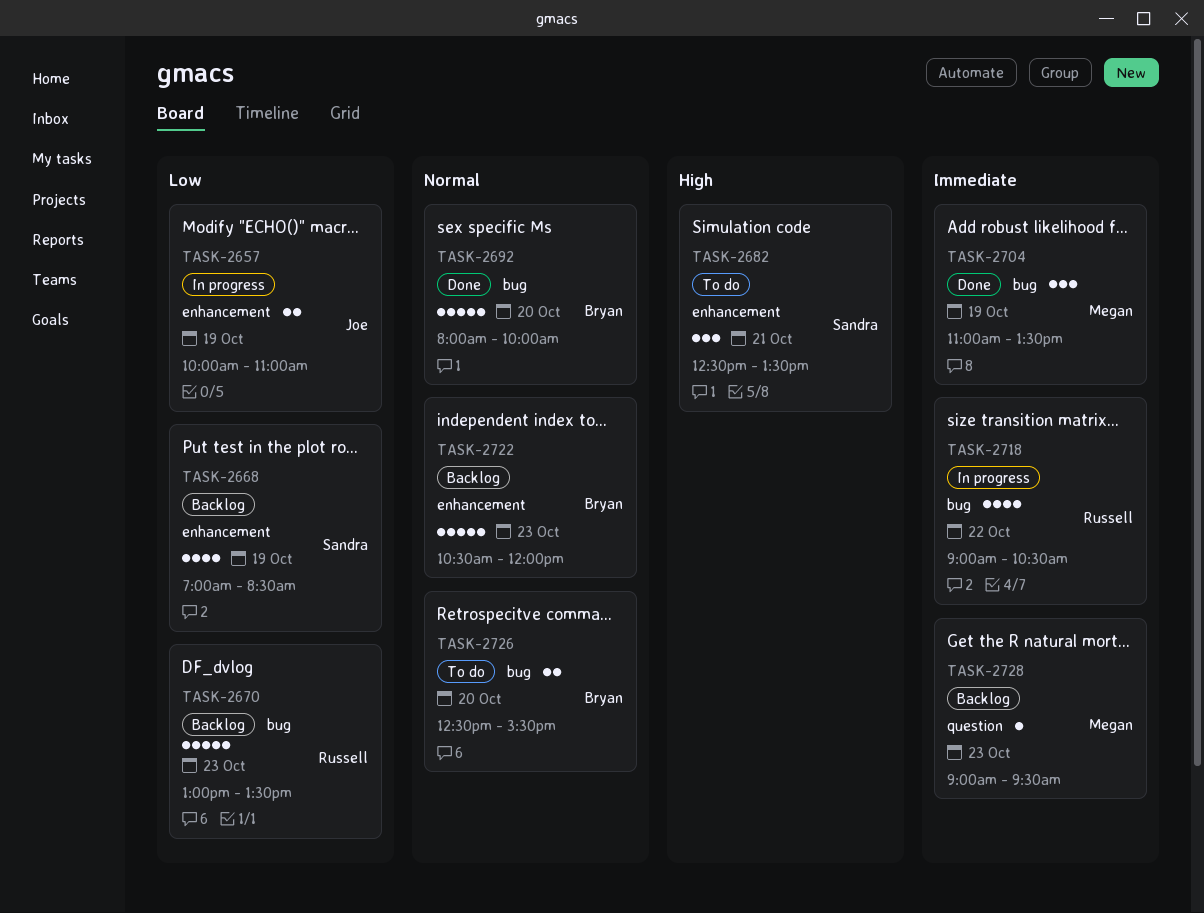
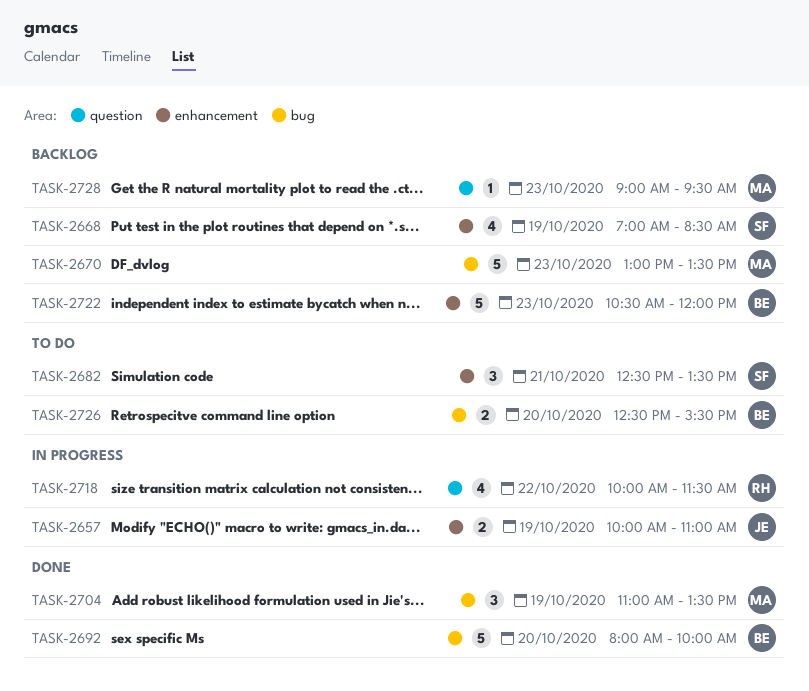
TASK-2670, owner: Russell -> Megan
TASK-2718, label: bug -> question
TASK-2718, begins: 09:00 -> 10:00
TASK-2718, ends: 10:30 -> 11:30

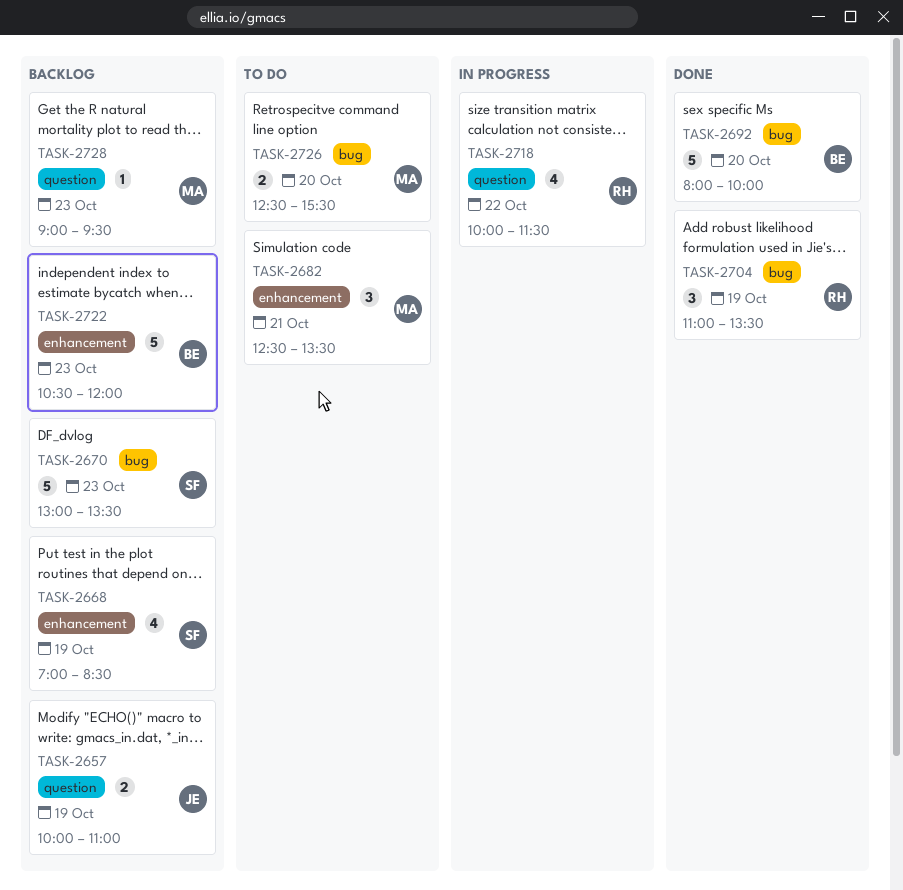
TASK-2657, status: In progress -> Backlog
TASK-2657, label: enhancement -> question
TASK-2670, owner: MA -> SF
TASK-2682, owner: SF -> MA
TASK-2704, owner: MA -> RH
TASK-2726, owner: BE -> MA

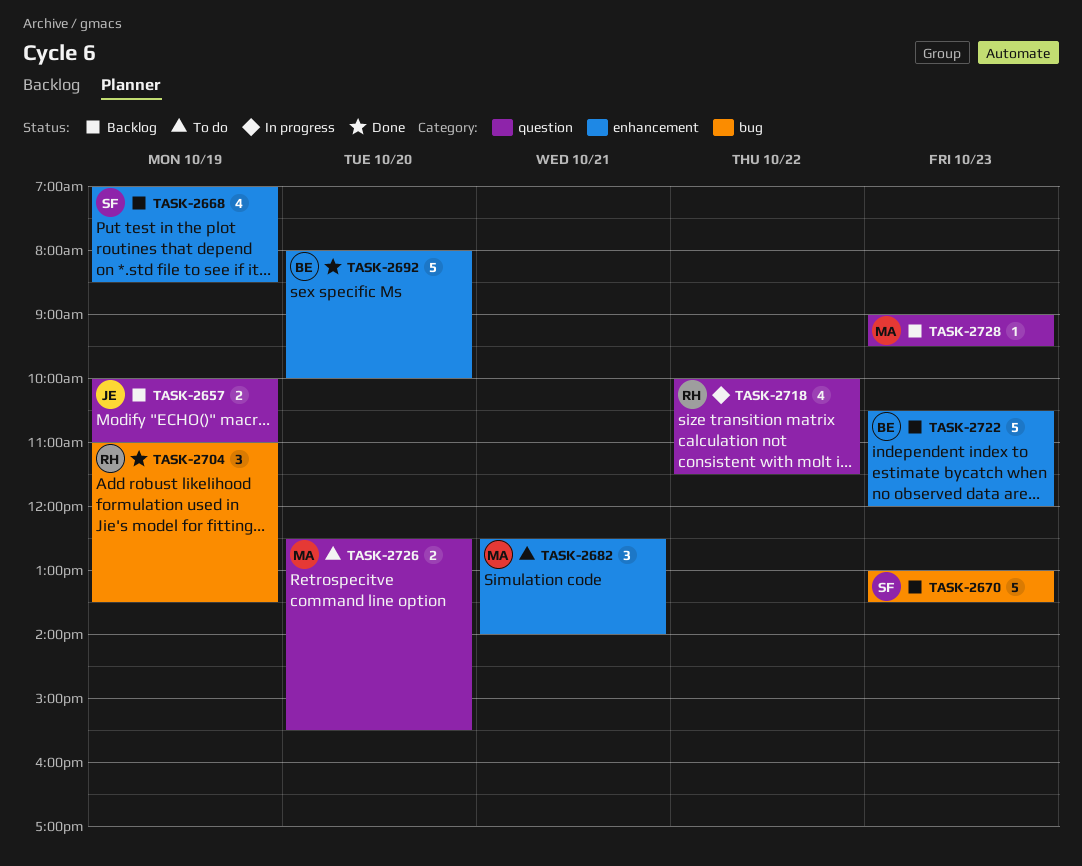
TASK-2682, ends: 13:30 -> 14:00
TASK-2692, label: bug -> enhancement
TASK-2726, label: bug -> question

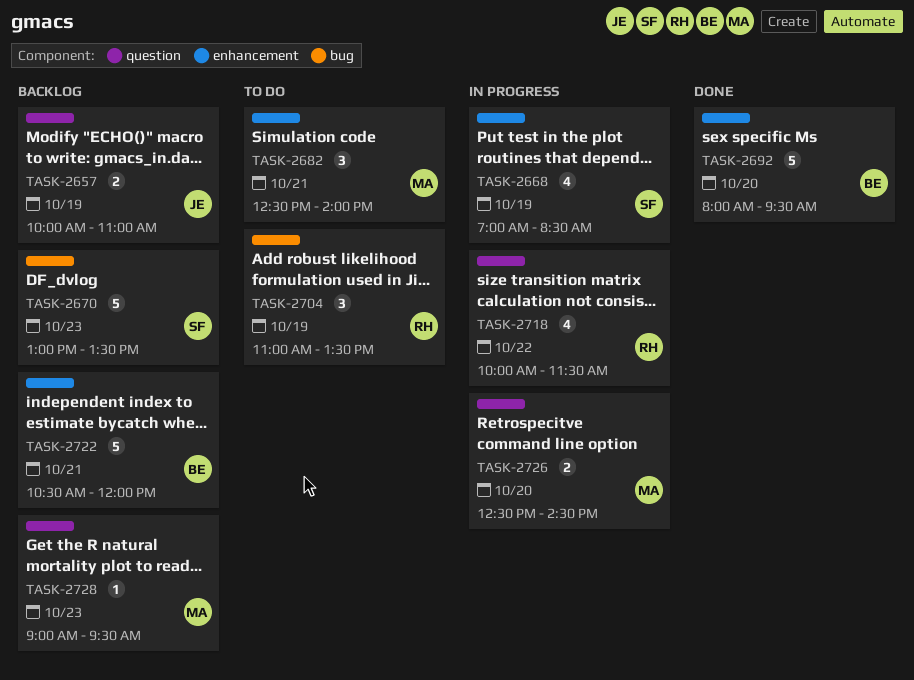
TASK-2668, status: Backlog -> In progress
TASK-2692, ends: 10:00 -> 09:30
TASK-2704, status: Done -> To do
TASK-2722, day: Oct 23 -> Oct 21
TASK-2726, status: To do -> In progress
TASK-2726, ends: 15:30 -> 14:30

